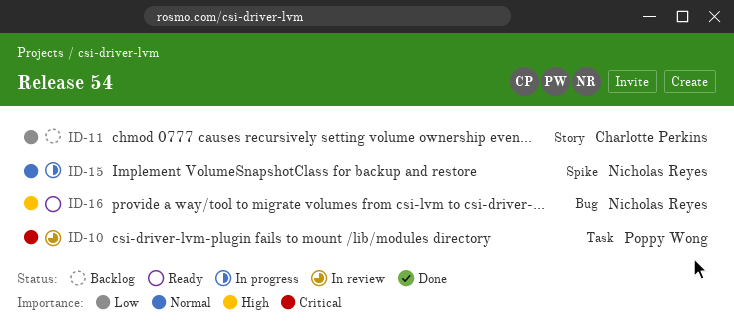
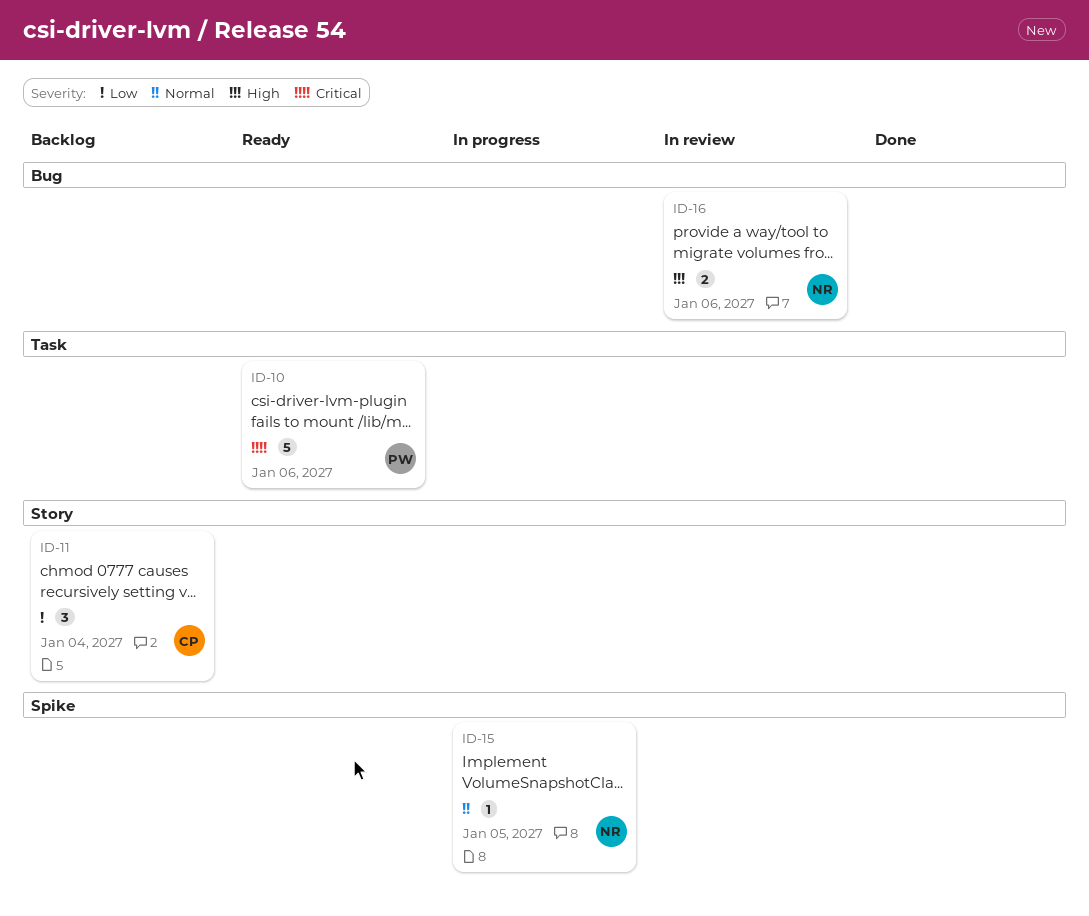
ID-10, status: In review -> Ready
ID-16, status: Ready -> In review

